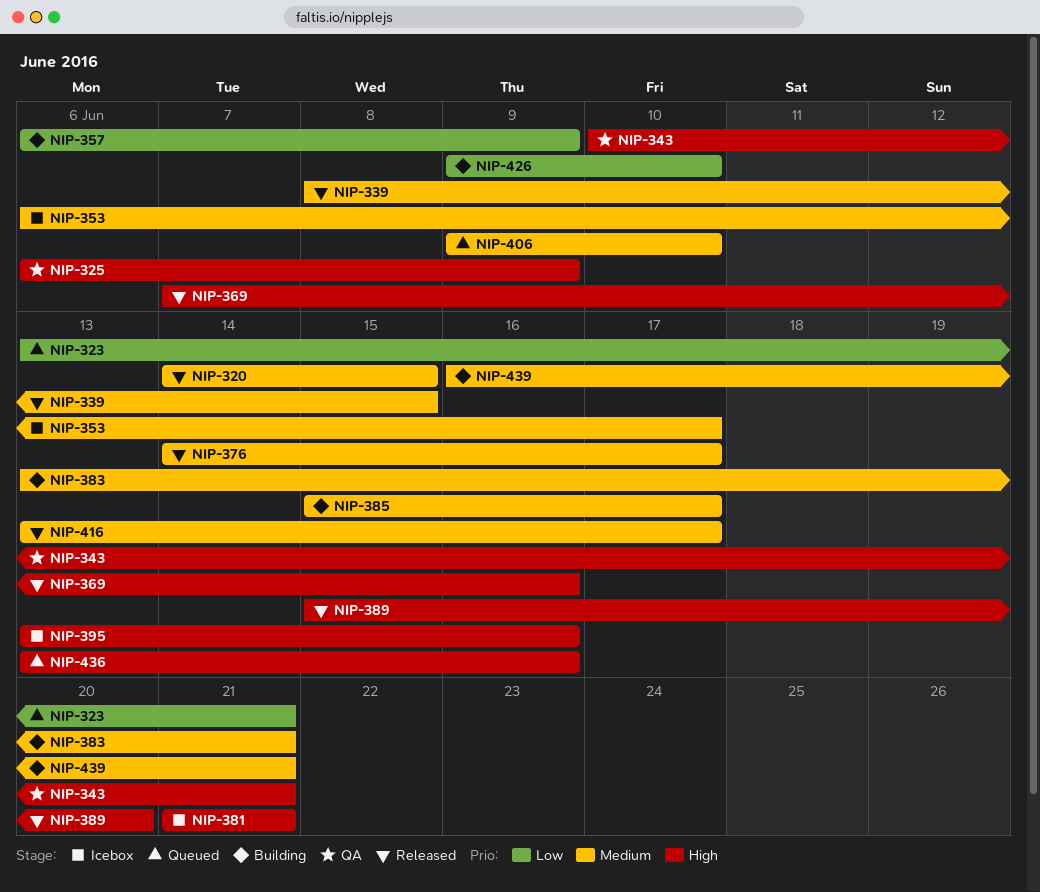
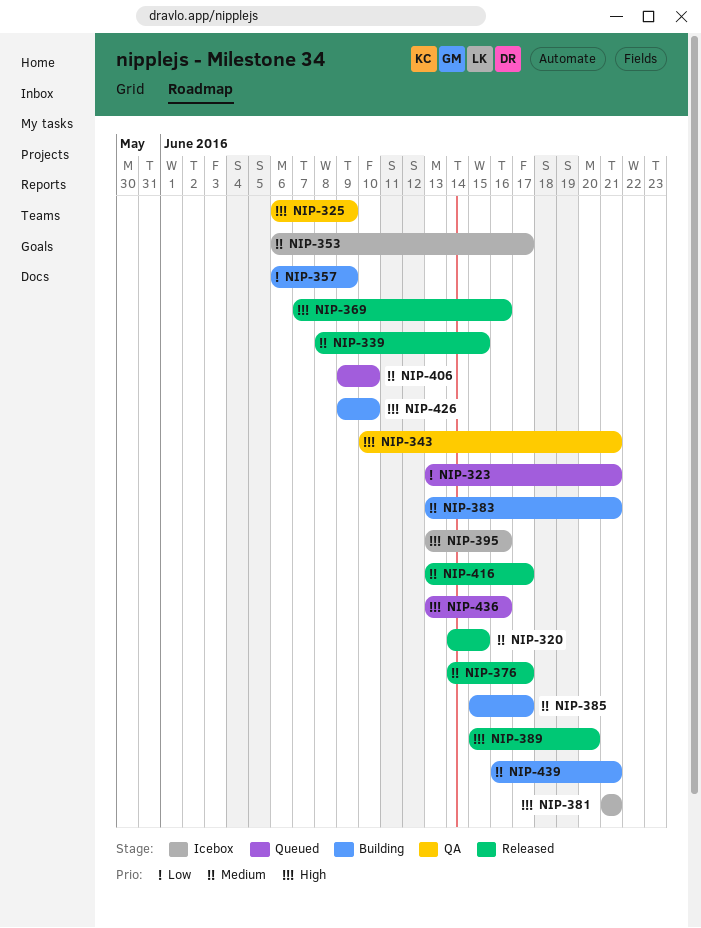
NIP-426, priority: Low -> High

